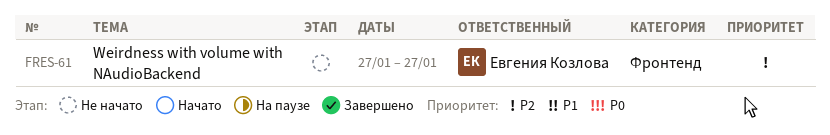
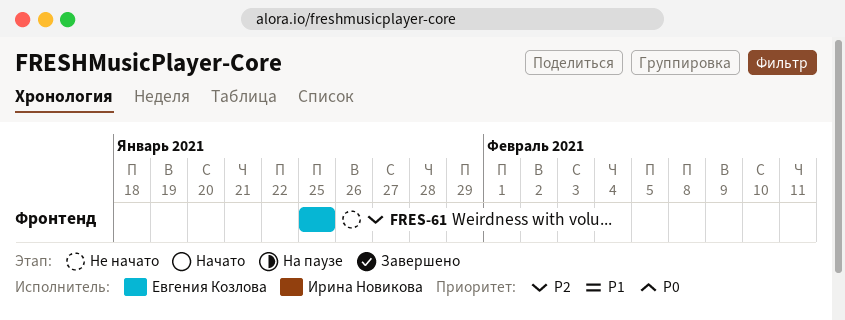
FRES-61, start: Jan 27 -> Jan 25
FRES-61, due: Jan 27 -> Jan 25

